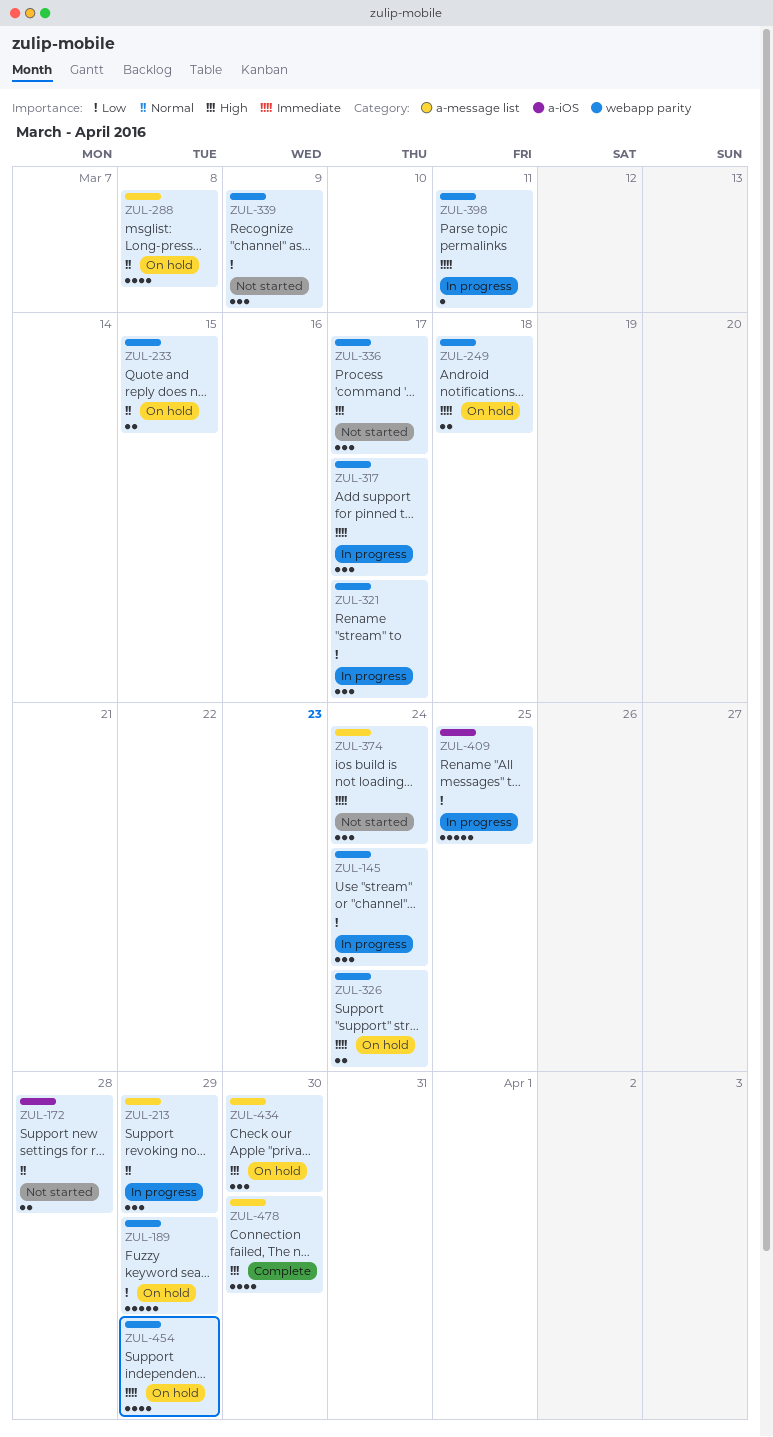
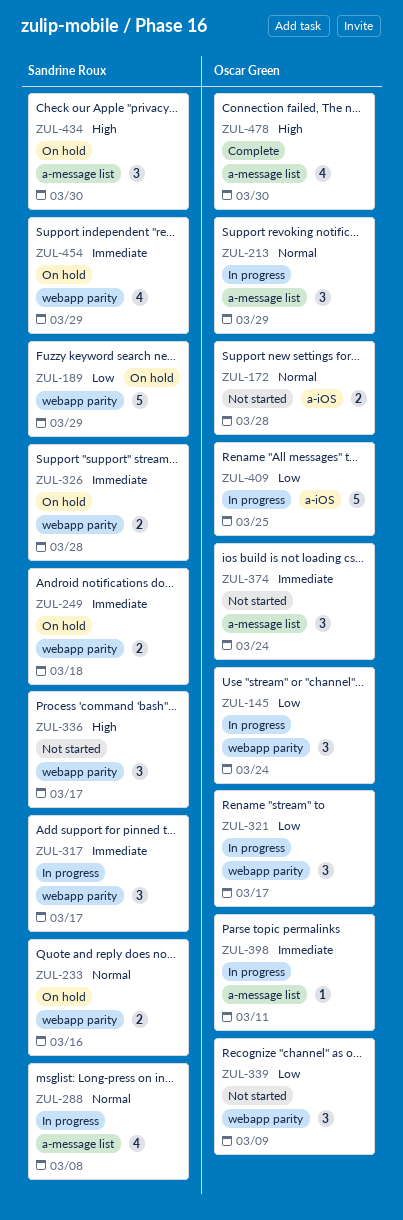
ZUL-233, due: Mar 15 -> Mar 16
ZUL-288, status: On hold -> In progress
ZUL-326, due: Mar 24 -> Mar 28
ZUL-398, label: webapp parity -> a-message list

